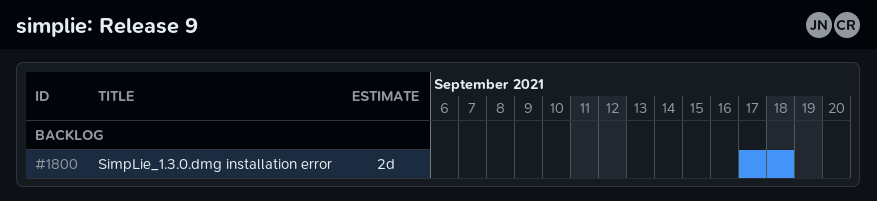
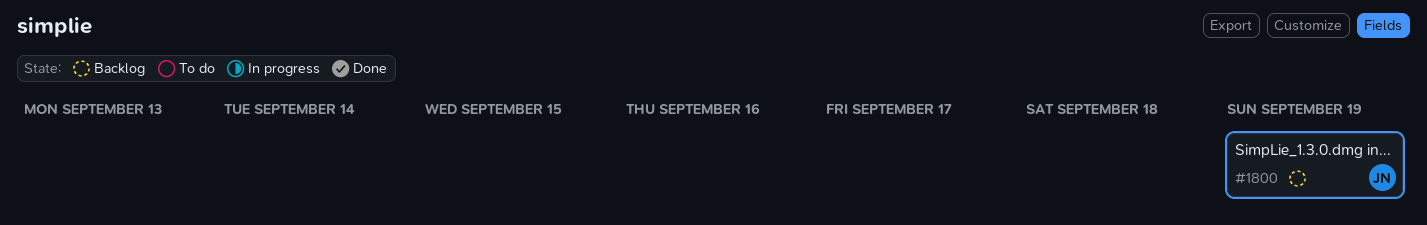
#1800, due: Sep 18 -> Sep 19

